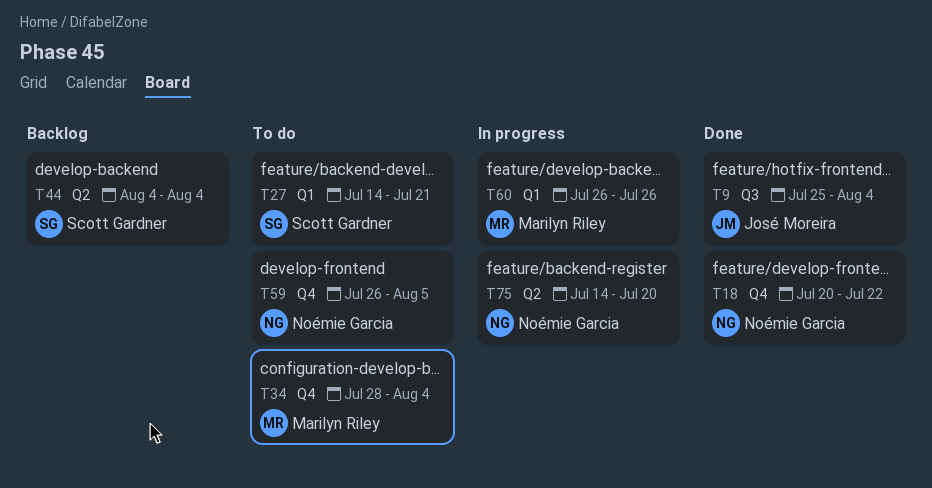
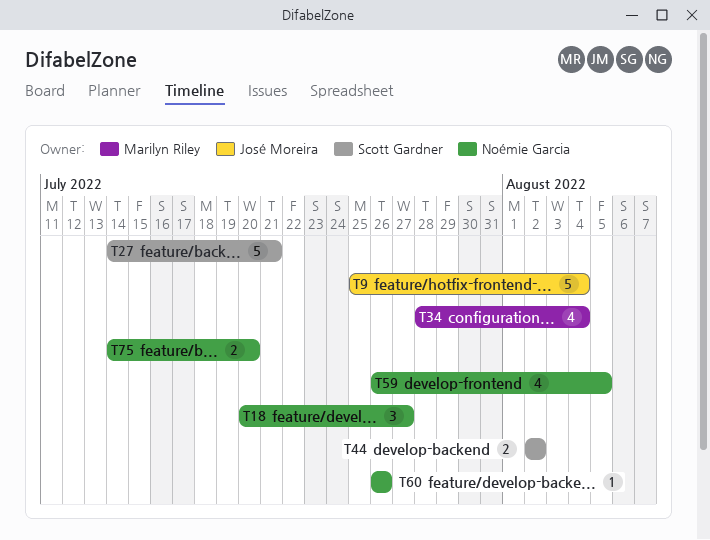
T18, due: Jul 22 -> Jul 27
T44, start: Aug 4 -> Aug 2
T44, due: Aug 4 -> Aug 2
T60, owner: Marilyn Riley -> Noémie Garcia

